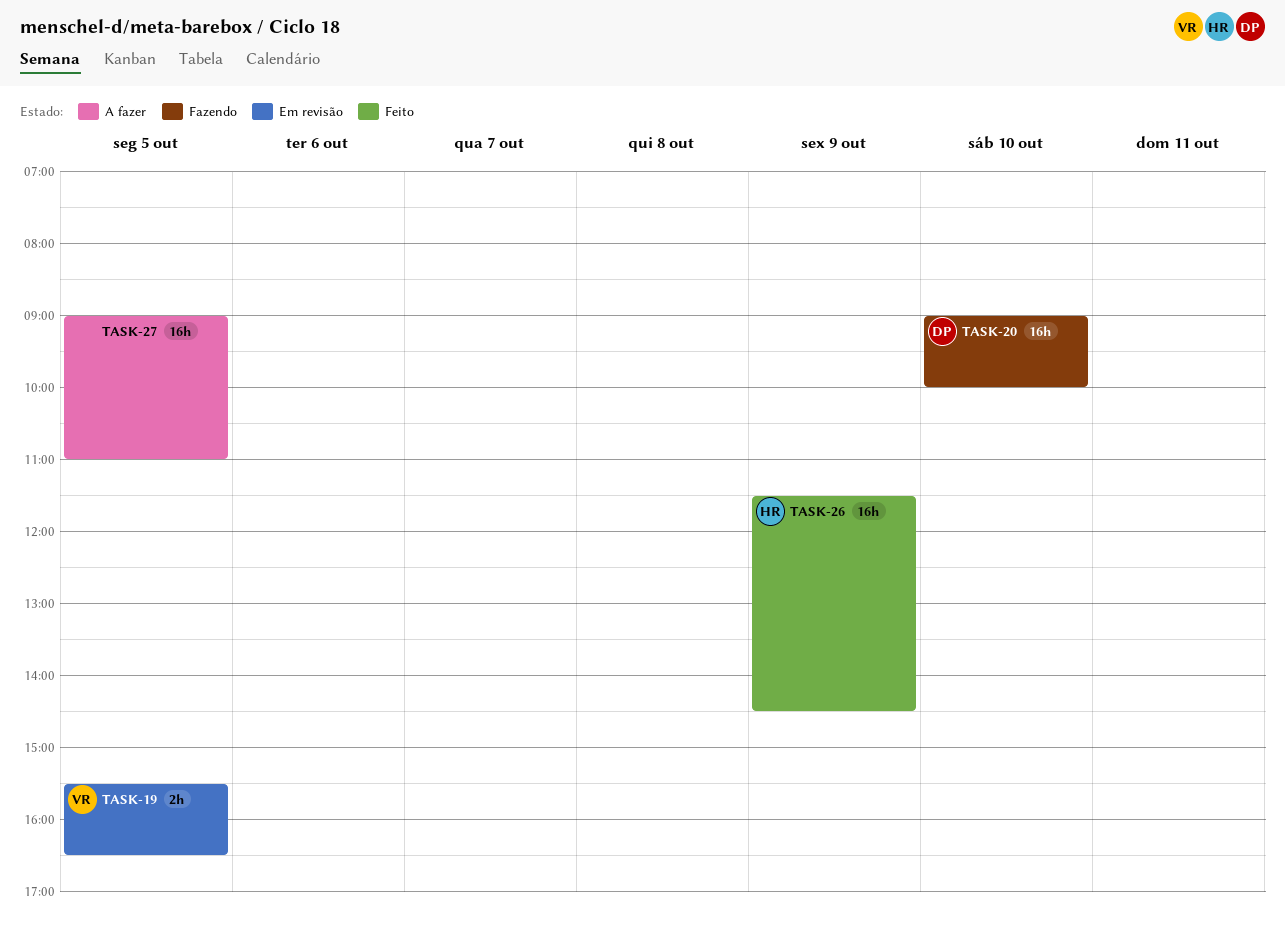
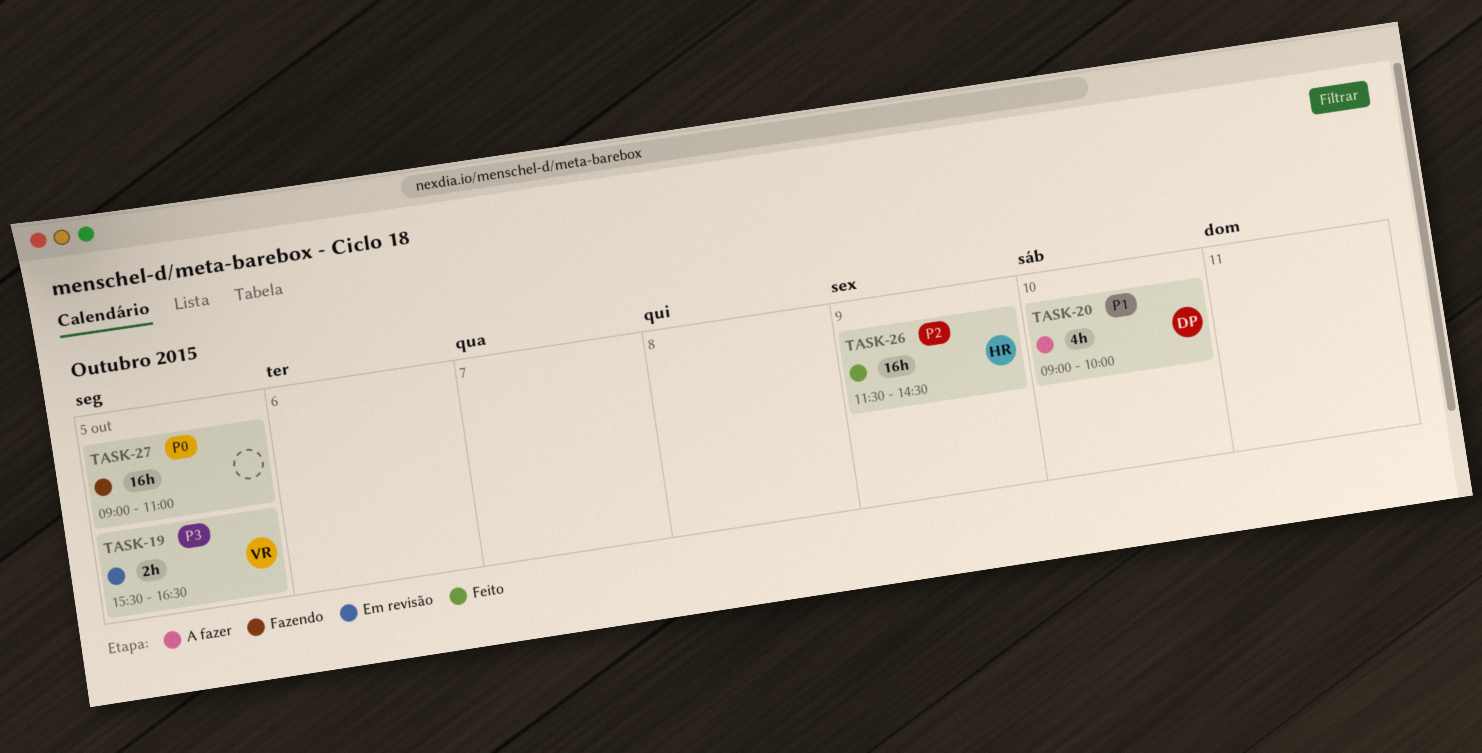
TASK-20, status: Fazendo -> A fazer
TASK-20, estimate: 16h -> 4h
TASK-27, status: A fazer -> Fazendo

